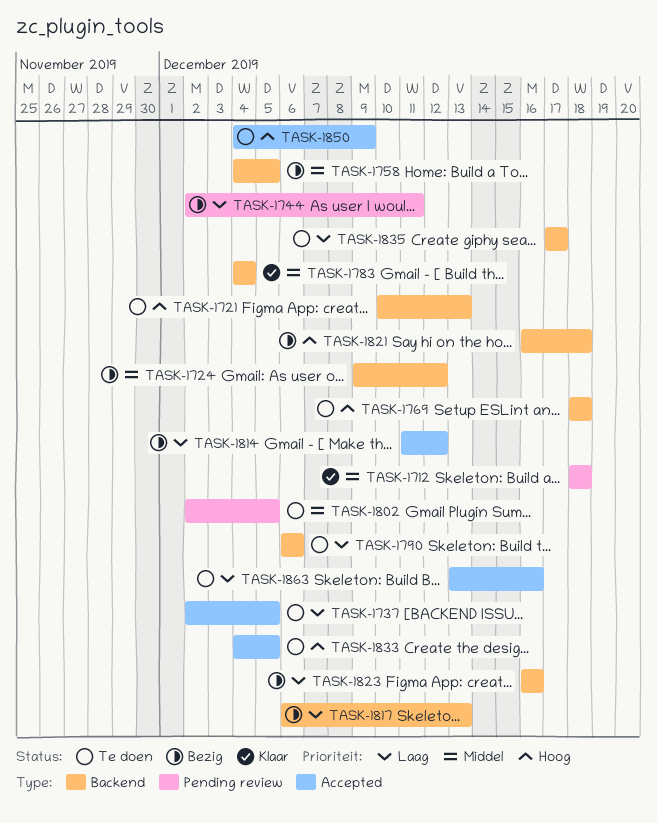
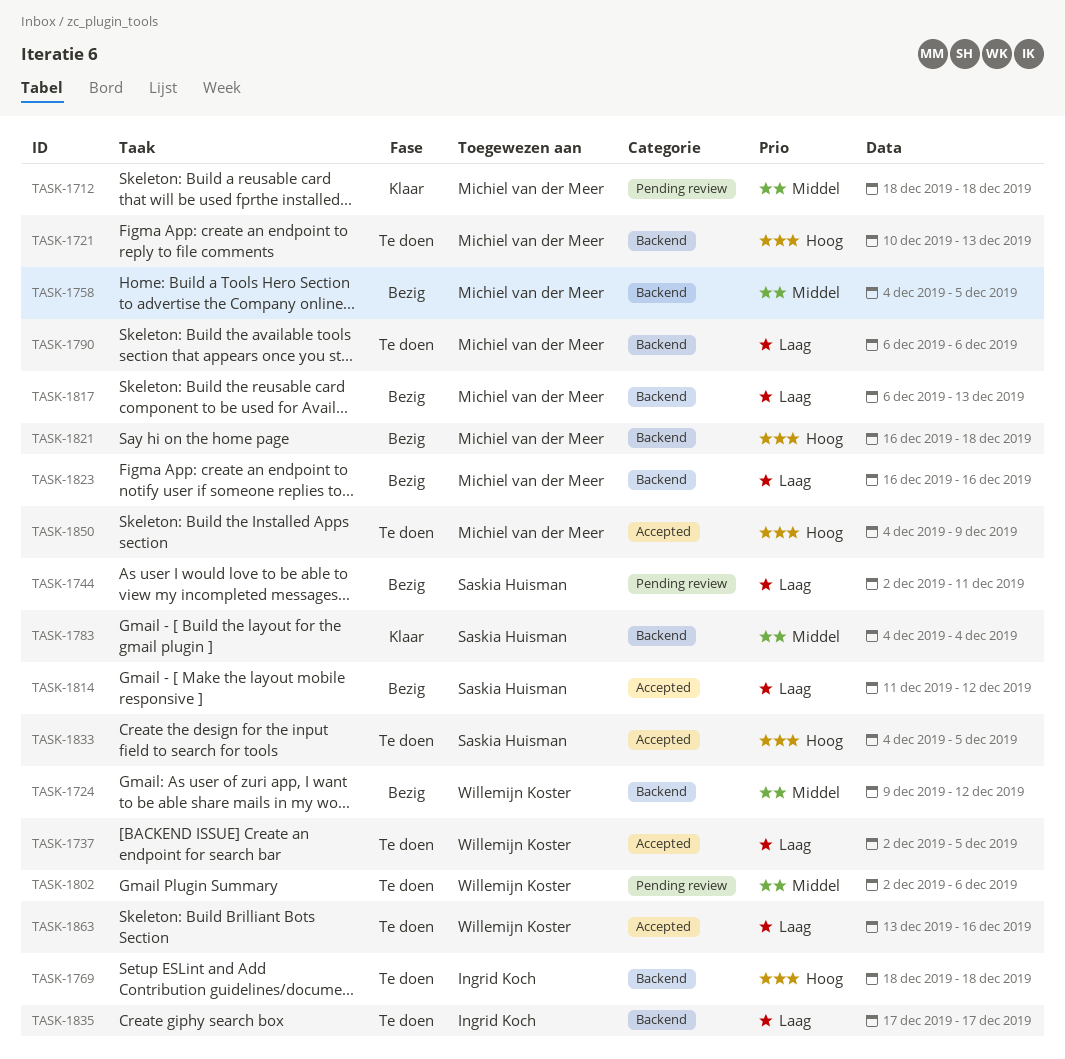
TASK-1802, due: Dec 5 -> Dec 6

